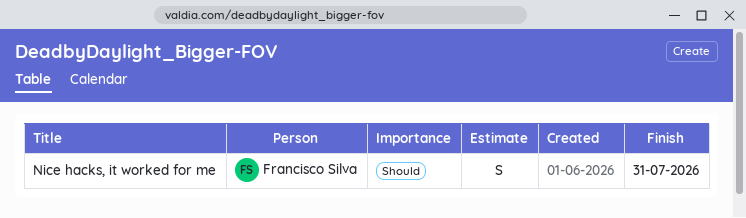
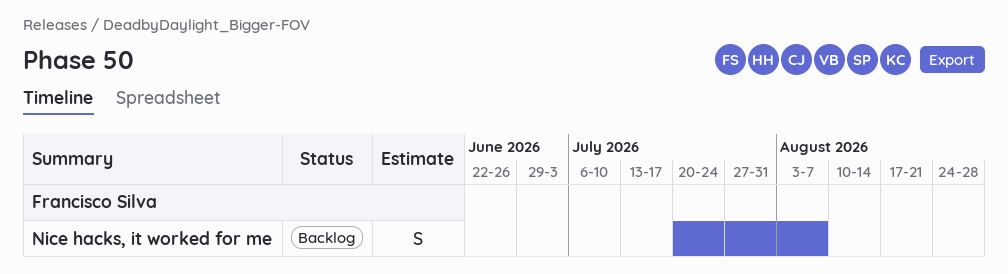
Nice hacks, it worked for me, due: Jul 31 -> Aug 7

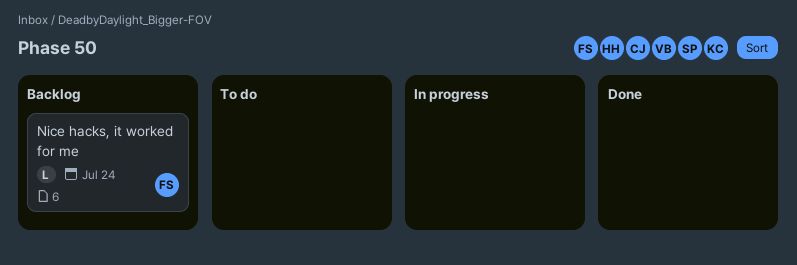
Nice hacks, it worked for me, estimate: S -> L
Nice hacks, it worked for me, due: Aug 7 -> Jul 24

